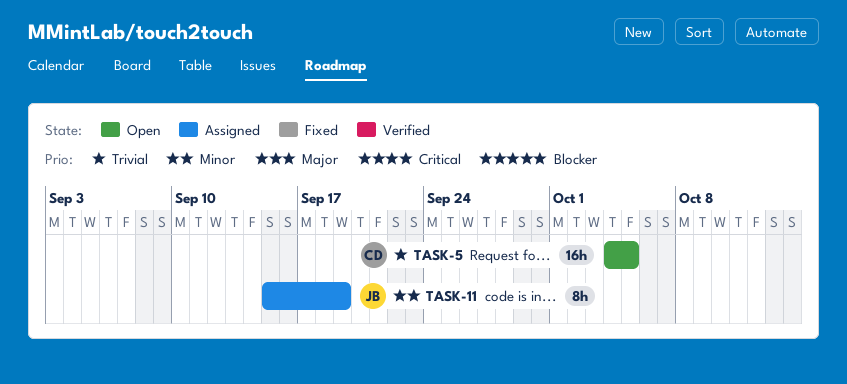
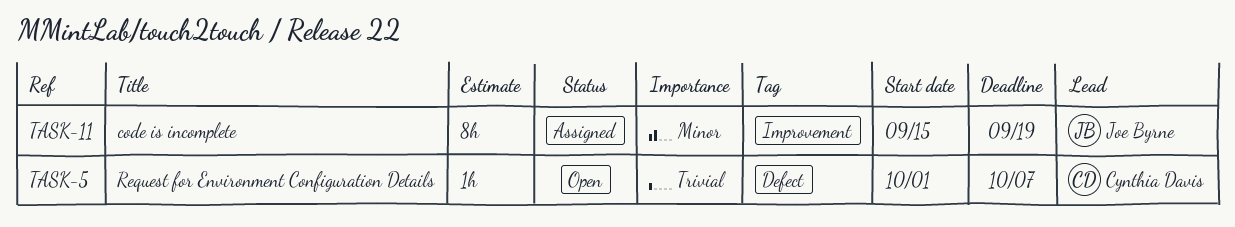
TASK-5, estimate: 16h -> 1h
TASK-5, start: Oct 4 -> Oct 1
TASK-5, due: Oct 5 -> Oct 7

